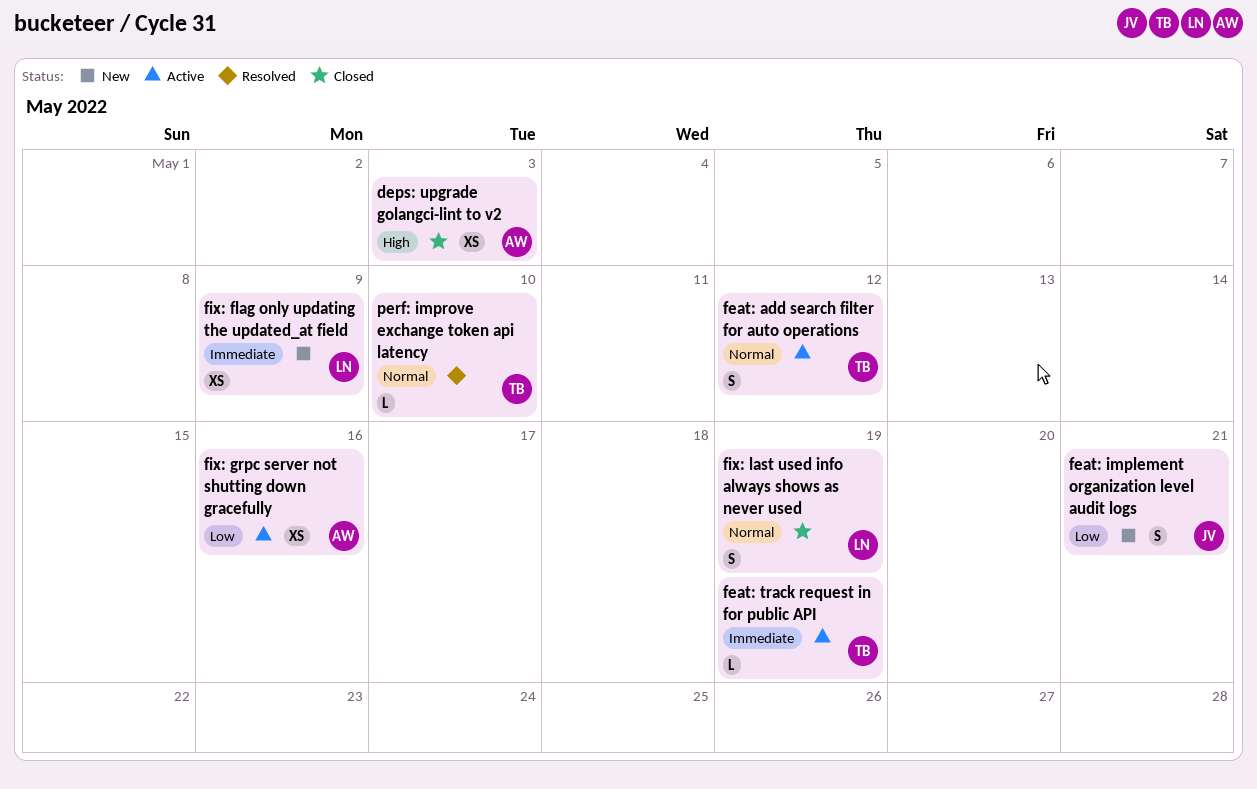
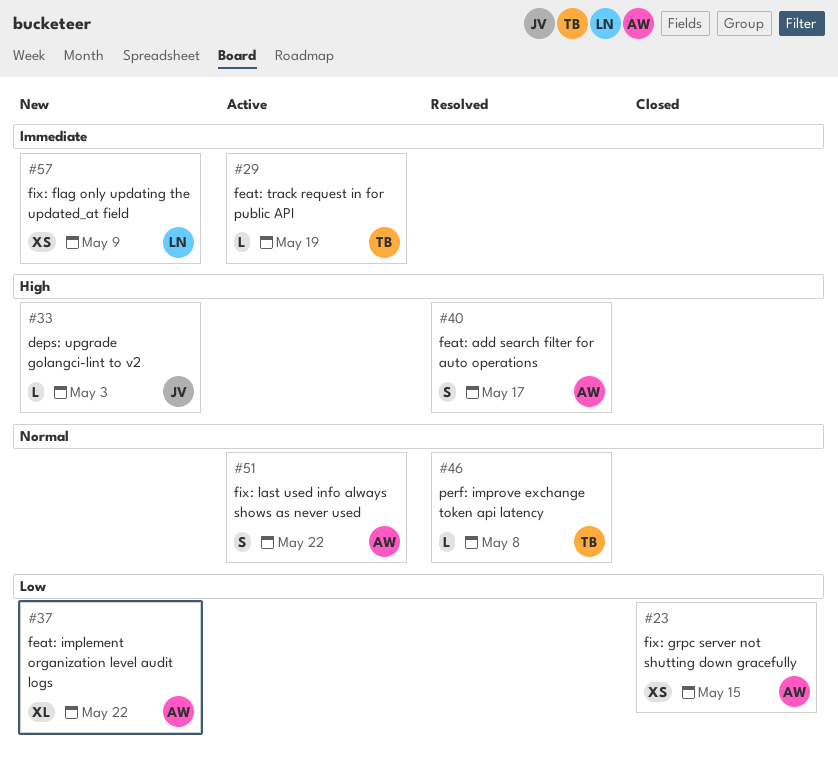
deps: upgrade golangci-lint to v2, status: Closed -> New
deps: upgrade golangci-lint to v2, owner: AW -> JV
deps: upgrade golangci-lint to v2, estimate: XS -> L
feat: add search filter for auto operations, status: Active -> Resolved
feat: add search filter for auto operations, owner: TB -> AW
feat: add search filter for auto operations, priority: Normal -> High
feat: add search filter for auto operations, due: May 12 -> May 17
feat: implement organization level audit logs, owner: JV -> AW
feat: implement organization level audit logs, estimate: S -> XL
feat: implement organization level audit logs, due: May 21 -> May 22
fix: grpc server not shutting down gracefully, status: Active -> Closed
fix: grpc server not shutting down gracefully, due: May 16 -> May 15
fix: last used info always shows as never used, status: Closed -> Active
fix: last used info always shows as never used, owner: LN -> AW
fix: last used info always shows as never used, due: May 19 -> May 22
perf: improve exchange token api latency, due: May 10 -> May 8

